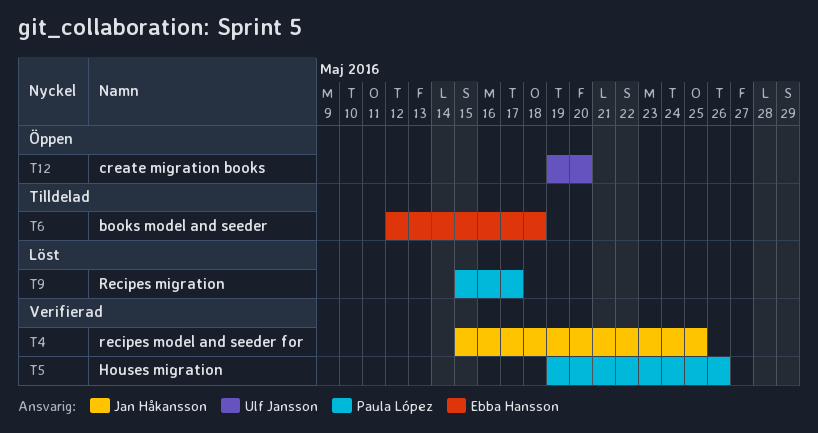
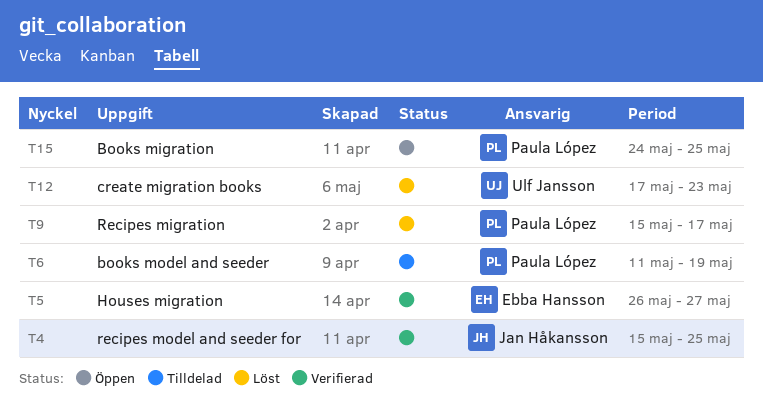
T5, owner: Paula López -> Ebba Hansson
T5, start: May 19 -> May 26
T5, due: May 26 -> May 27
T6, owner: Ebba Hansson -> Paula López
T6, start: May 12 -> May 11
T6, due: May 18 -> May 19
T12, status: Öppen -> Löst
T12, start: May 19 -> May 17
T12, due: May 20 -> May 23
T15: none -> present

